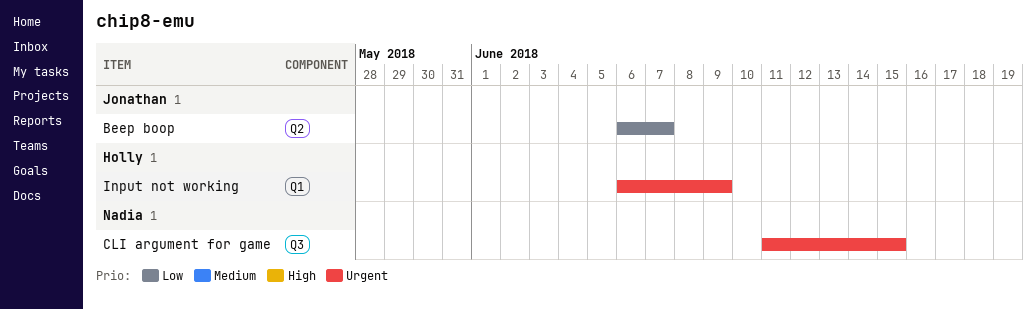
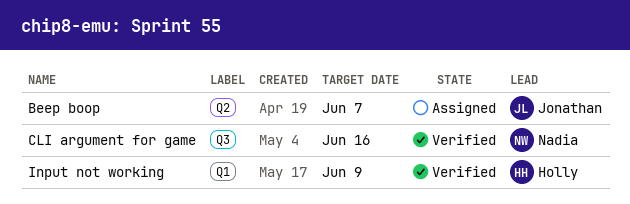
CLI argument for game, due: Jun 15 -> Jun 16

